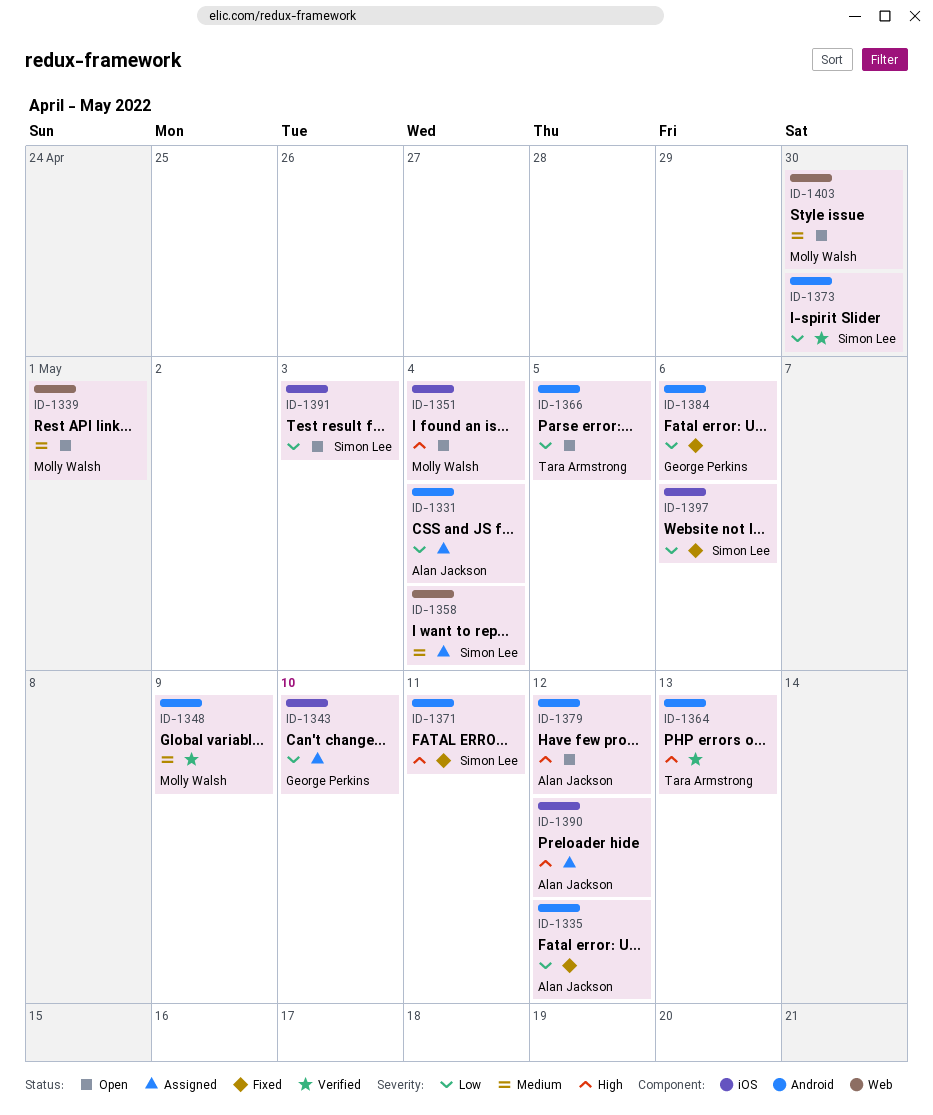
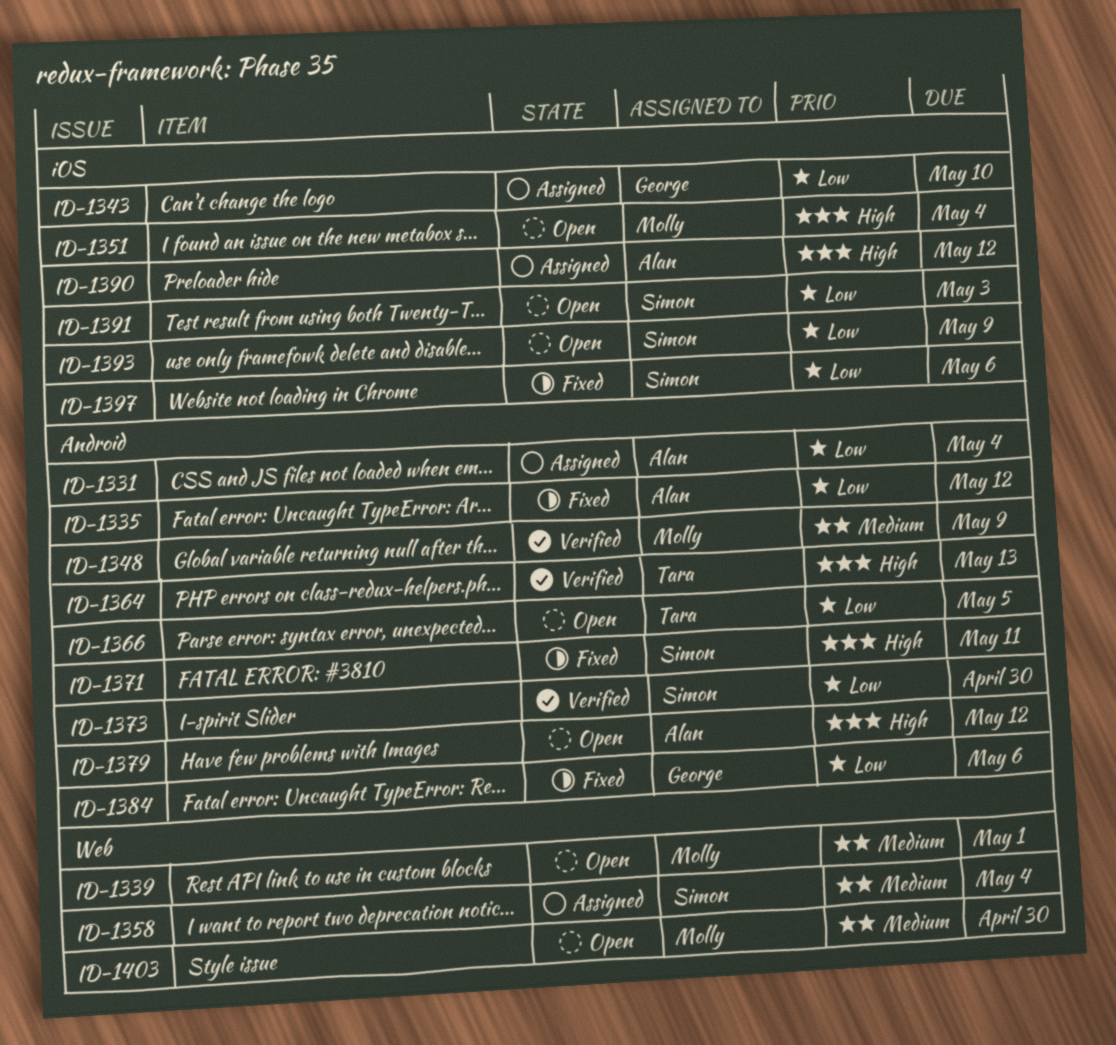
ID-1393: none -> present

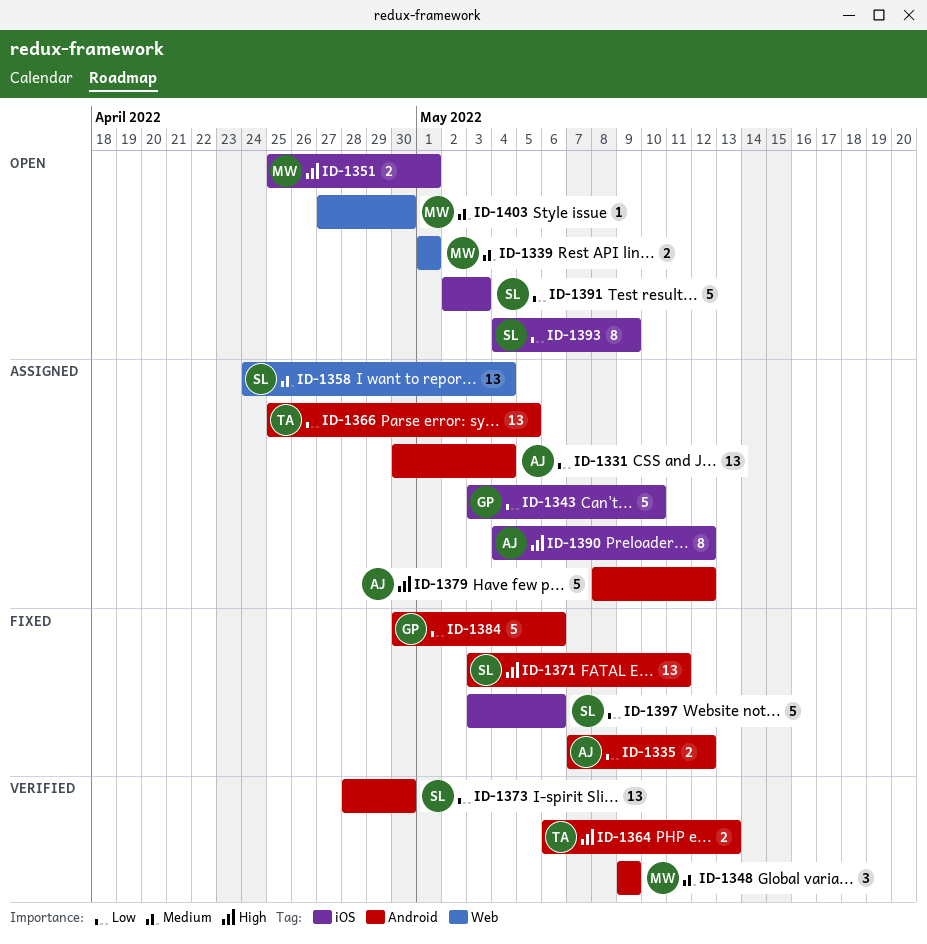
ID-1351, due: May 4 -> May 1
ID-1366, status: Open -> Assigned
ID-1379, status: Open -> Assigned

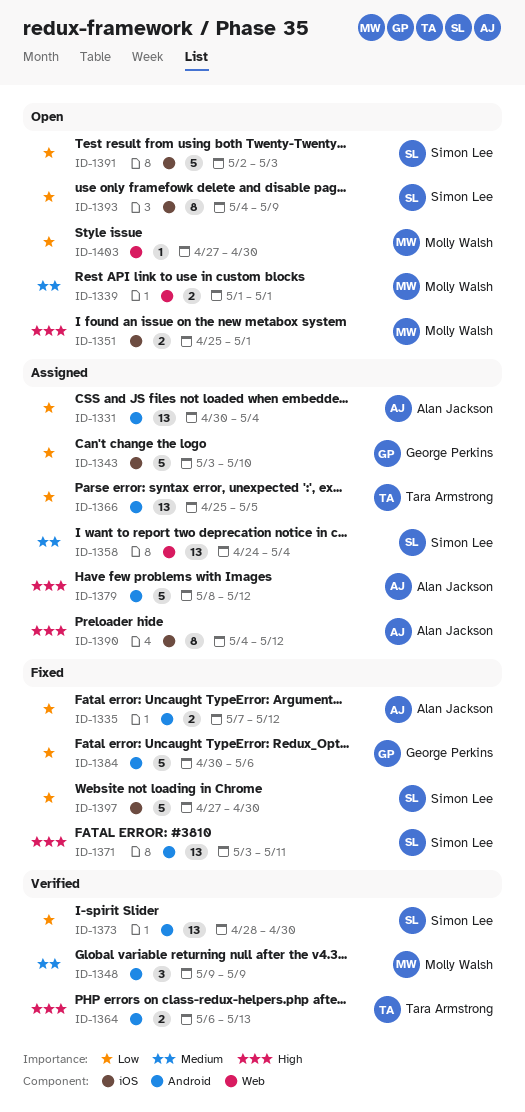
ID-1397, start: May 3 -> Apr 27
ID-1397, due: May 6 -> Apr 30
ID-1403, priority: Medium -> Low

